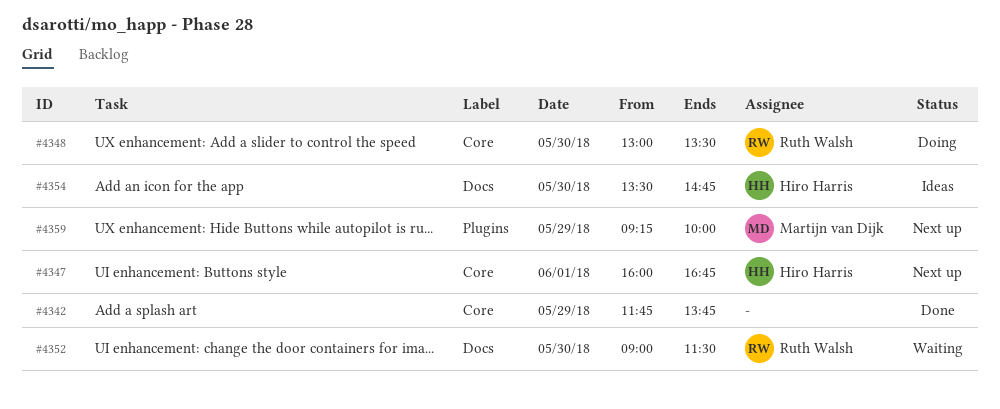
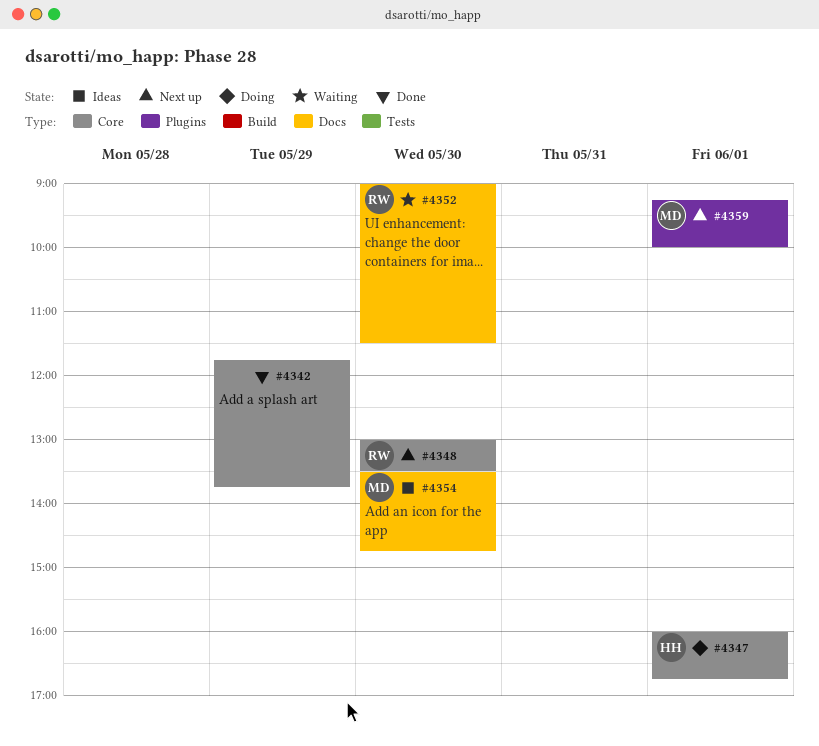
#4347, status: Next up -> Doing
#4348, status: Doing -> Next up
#4354, owner: Hiro Harris -> Martijn van Dijk
#4359, day: May 29 -> Jun 1

